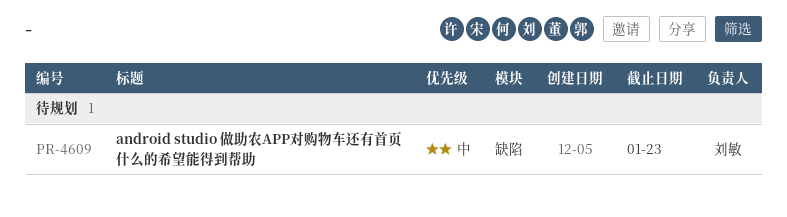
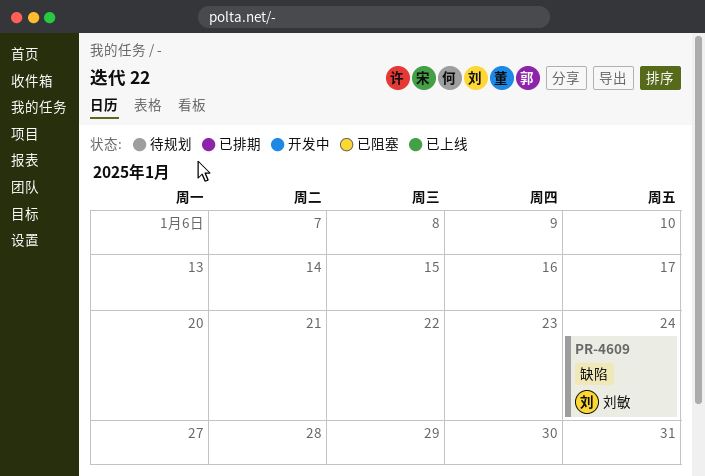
PR-4609, due: Jan 23 -> Jan 24

